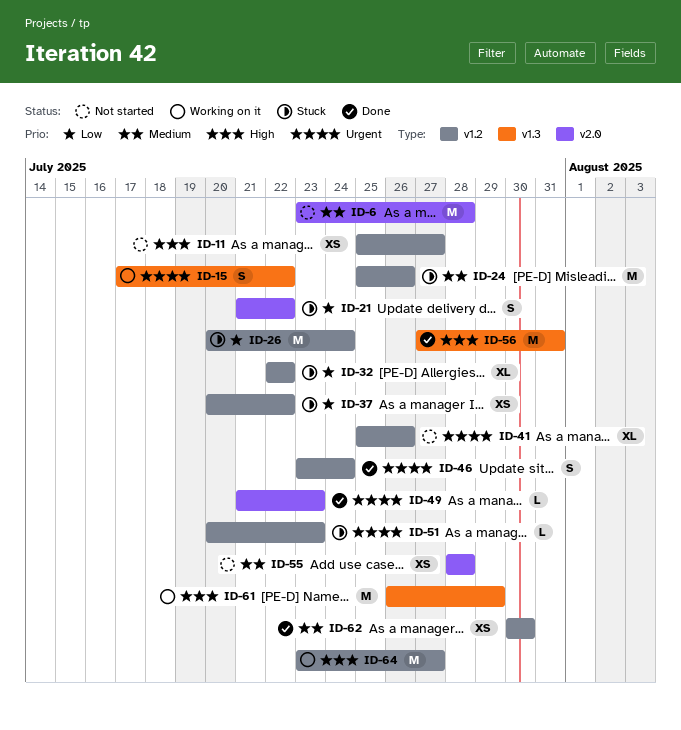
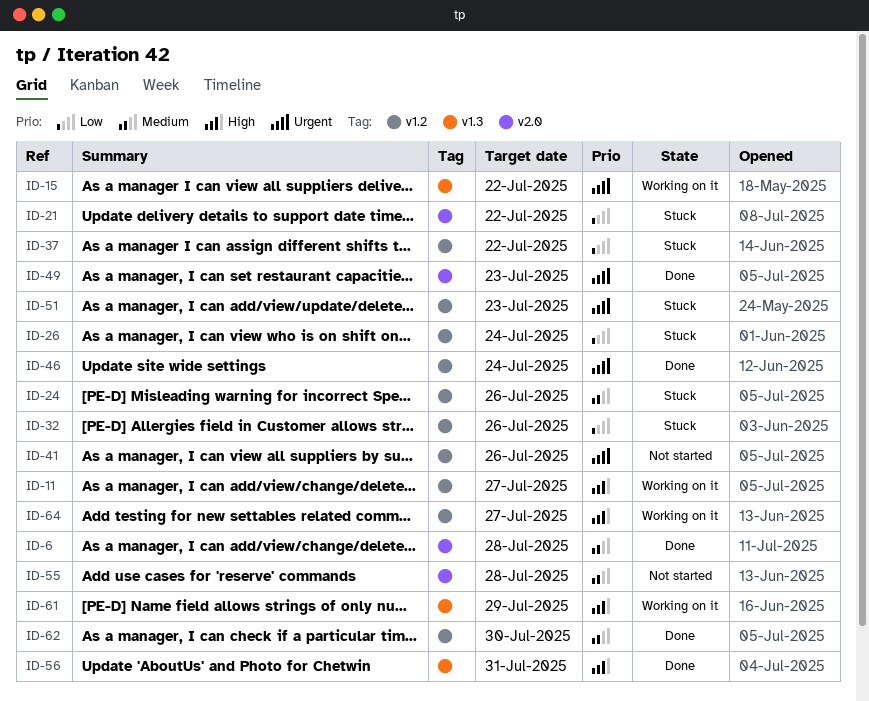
ID-6, status: Not started -> Done
ID-11, status: Not started -> Working on it
ID-32, due: Jul 22 -> Jul 26

